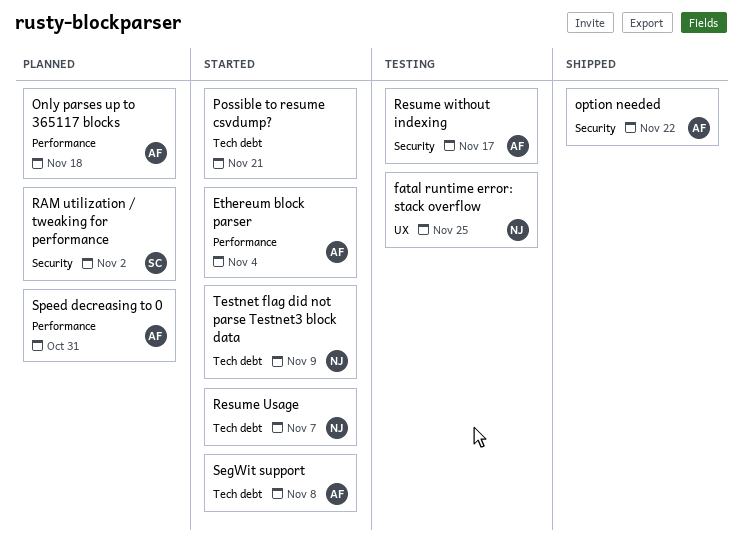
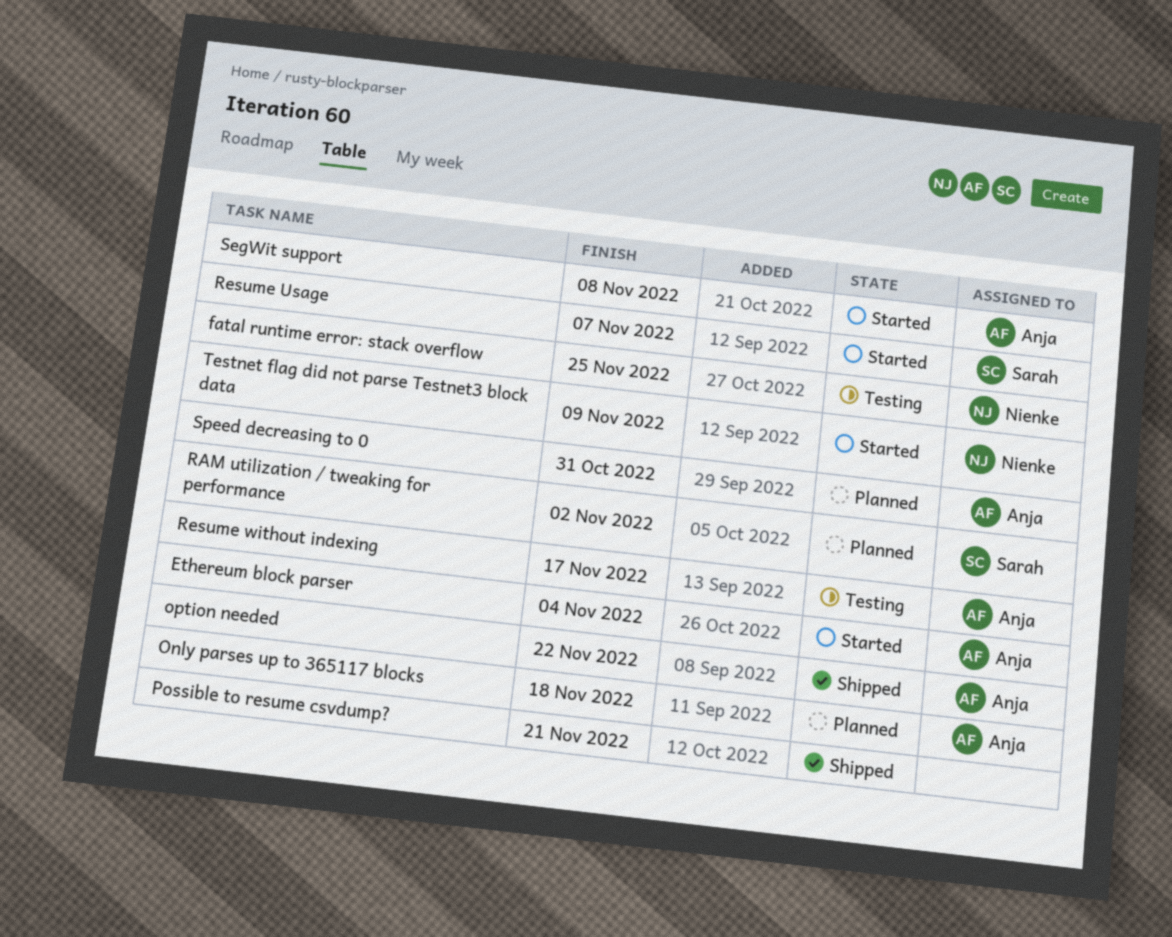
Possible to resume csvdump?, status: Started -> Shipped
Resume Usage, owner: Nienke -> Sarah

